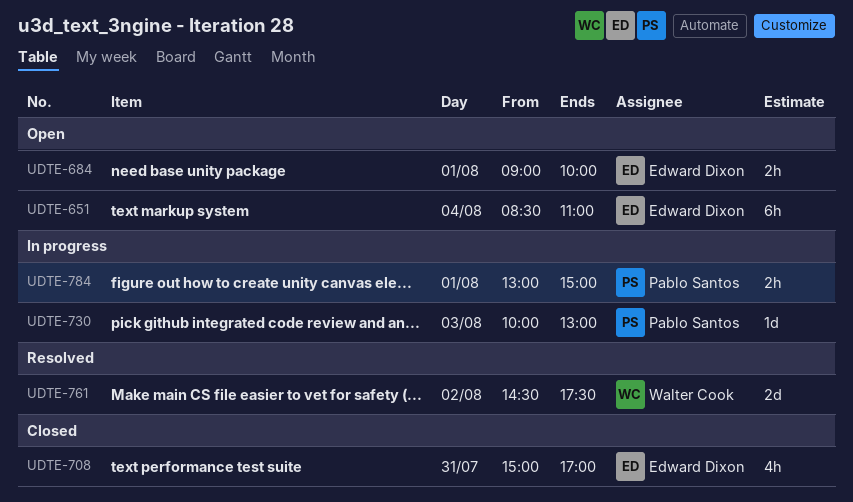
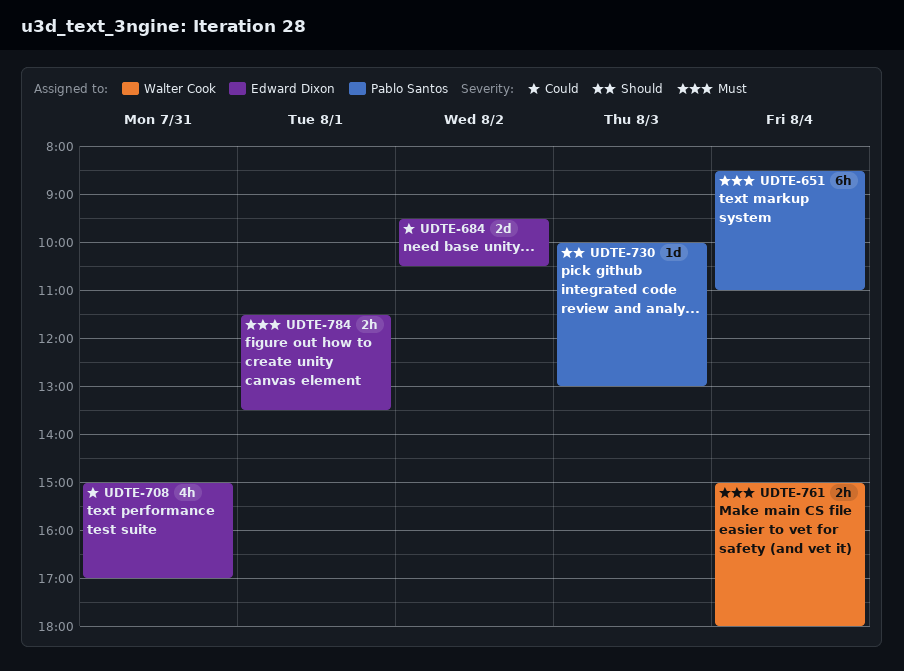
UDTE-651, owner: Edward Dixon -> Pablo Santos
UDTE-684, estimate: 2h -> 2d
UDTE-684, day: Aug 1 -> Aug 2
UDTE-684, begins: 09:00 -> 09:30
UDTE-684, ends: 10:00 -> 10:30
UDTE-761, estimate: 2d -> 2h
UDTE-761, day: Aug 2 -> Aug 4
UDTE-761, begins: 14:30 -> 15:00
UDTE-761, ends: 17:30 -> 18:00
UDTE-784, owner: Pablo Santos -> Edward Dixon
UDTE-784, begins: 13:00 -> 11:30
UDTE-784, ends: 15:00 -> 13:30

